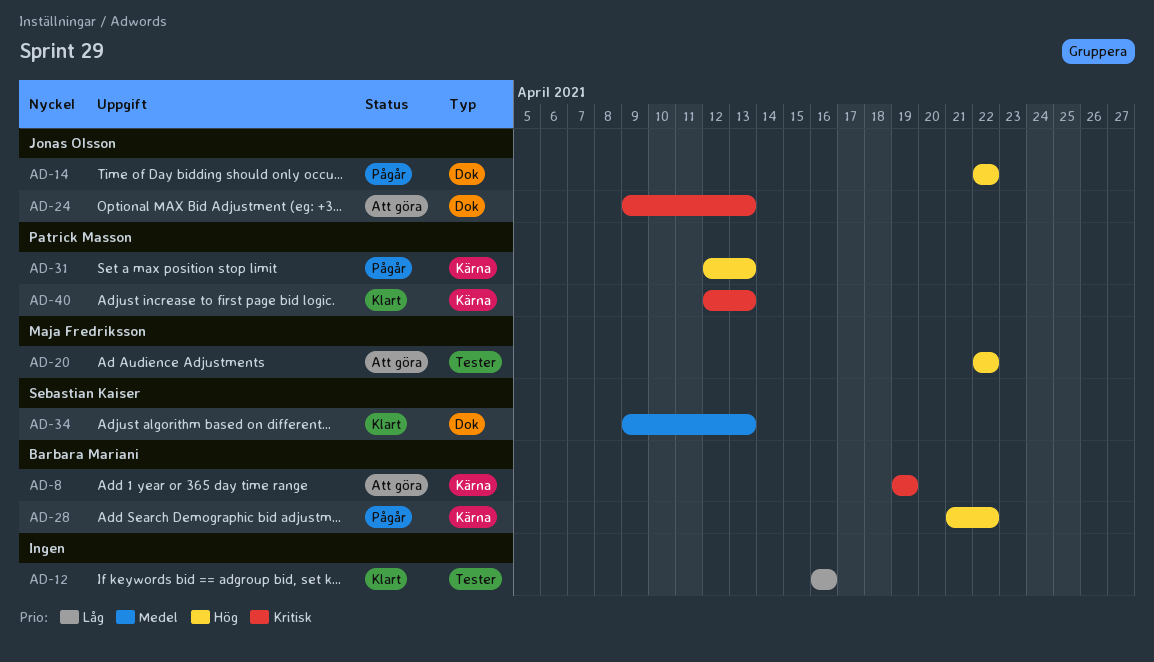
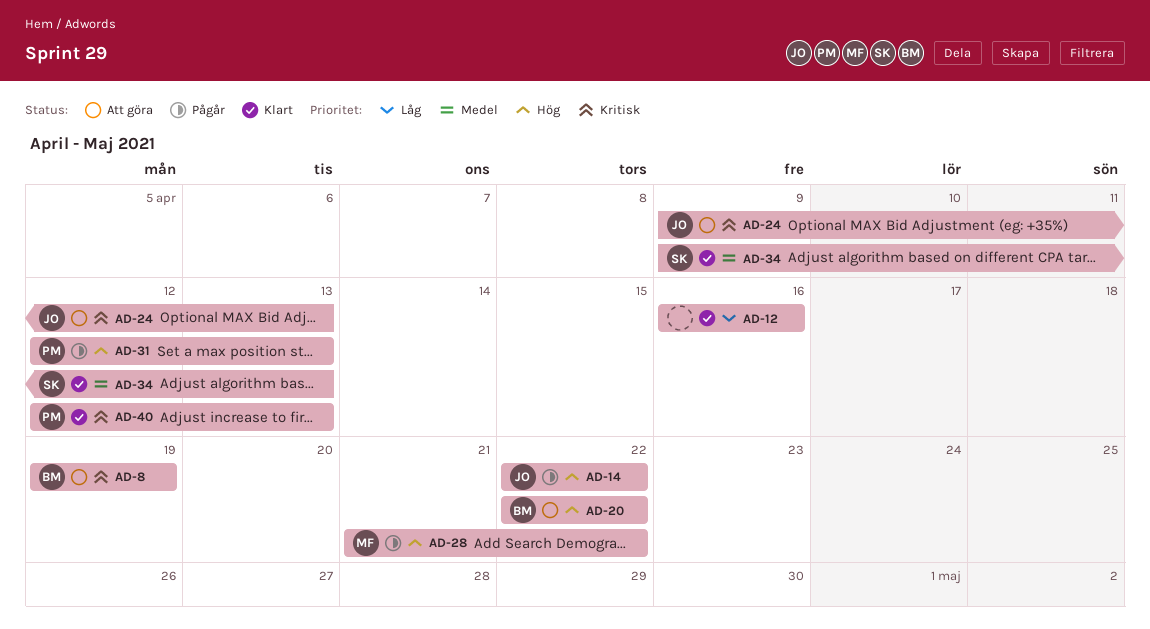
AD-20, owner: Maja Fredriksson -> Barbara Mariani
AD-28, owner: Barbara Mariani -> Maja Fredriksson

